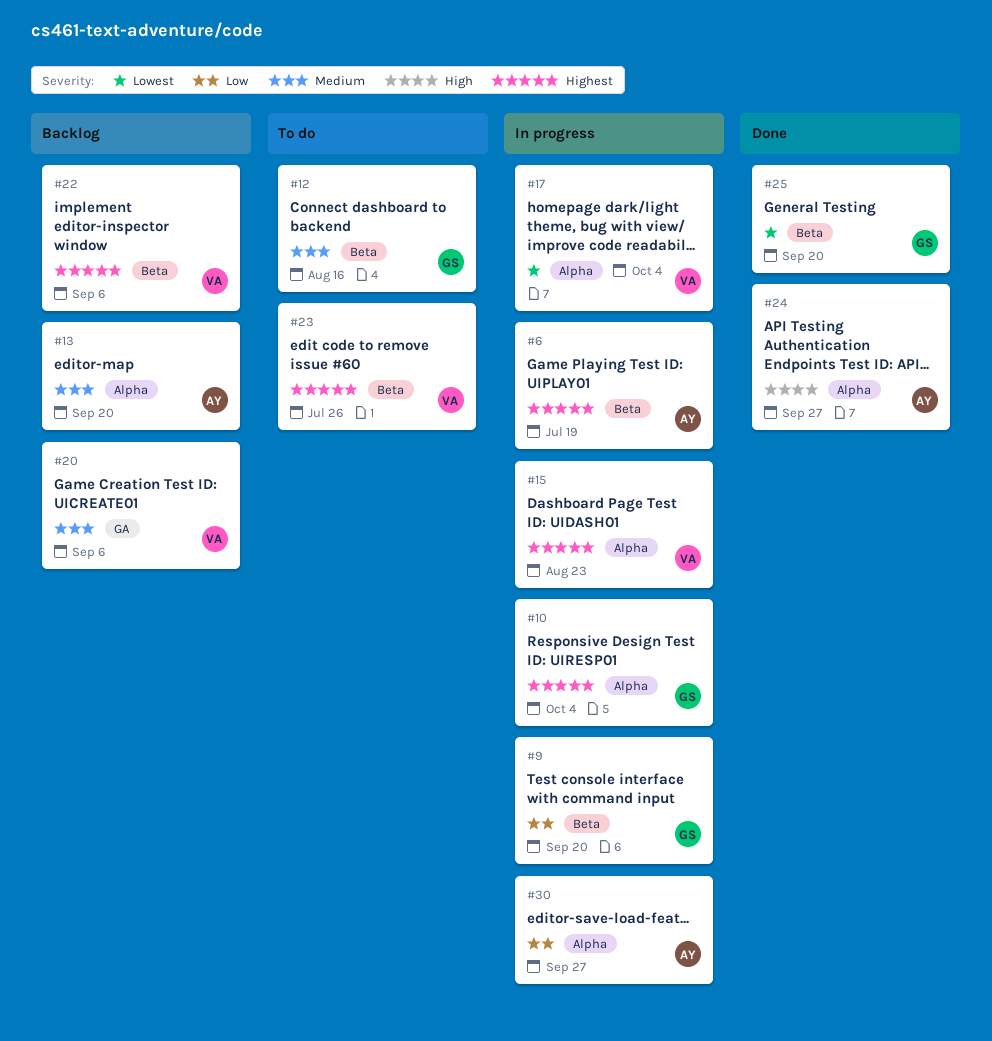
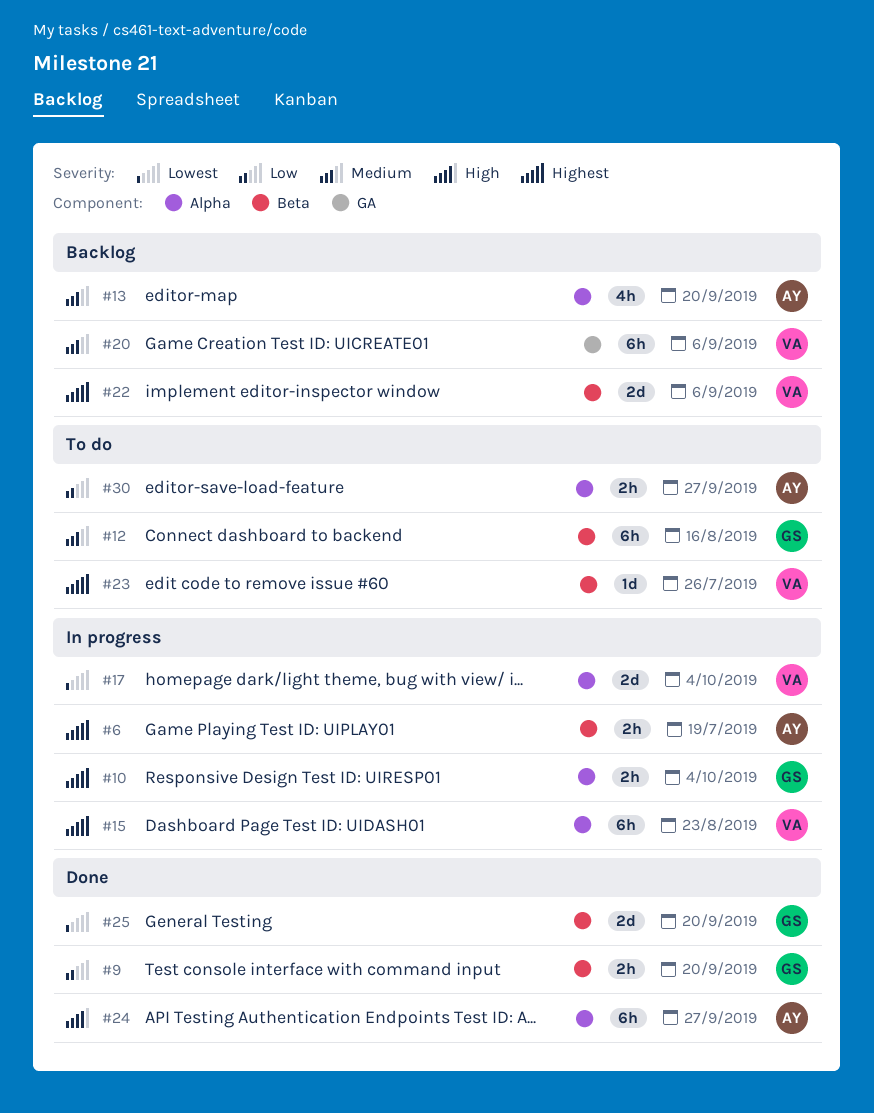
#9, status: In progress -> Done
#30, status: In progress -> To do

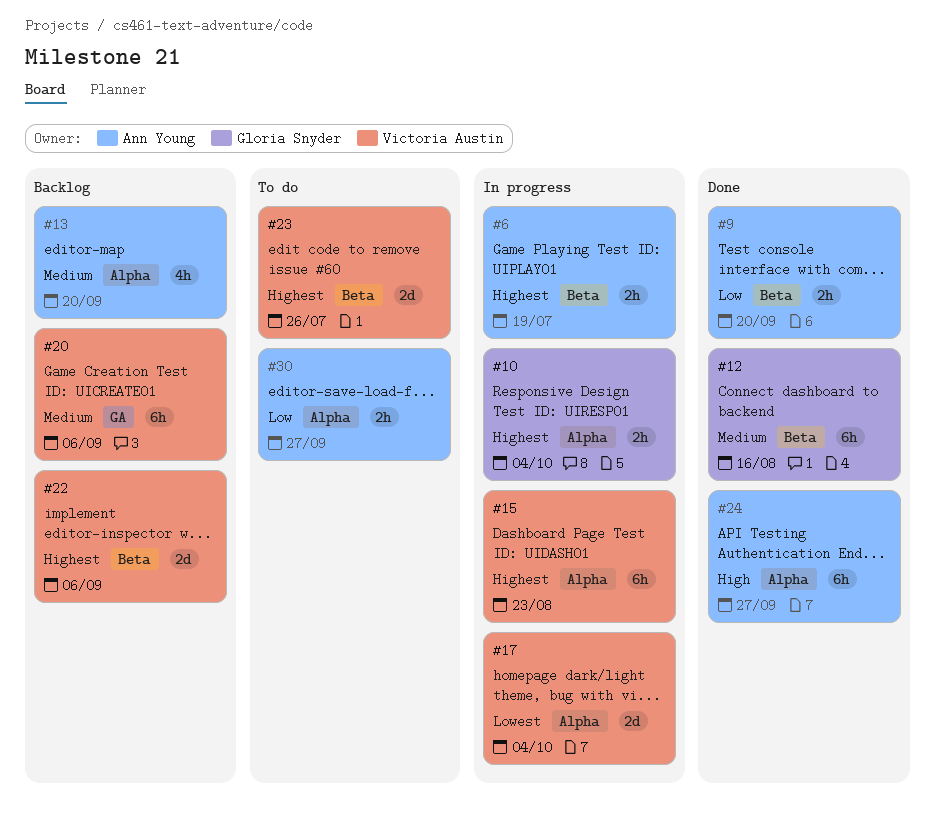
#9, owner: Gloria Snyder -> Ann Young
#12, status: To do -> Done
#23, estimate: 1d -> 2d
#25: present -> none

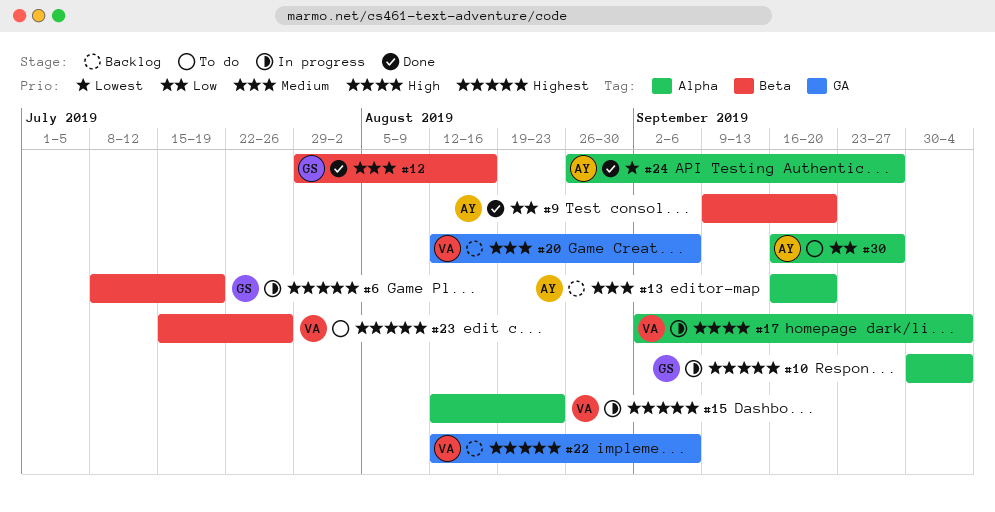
#6, owner: Ann Young -> Gloria Snyder
#17, priority: Lowest -> High
#22, label: Beta -> GA
#24, priority: High -> Lowest

